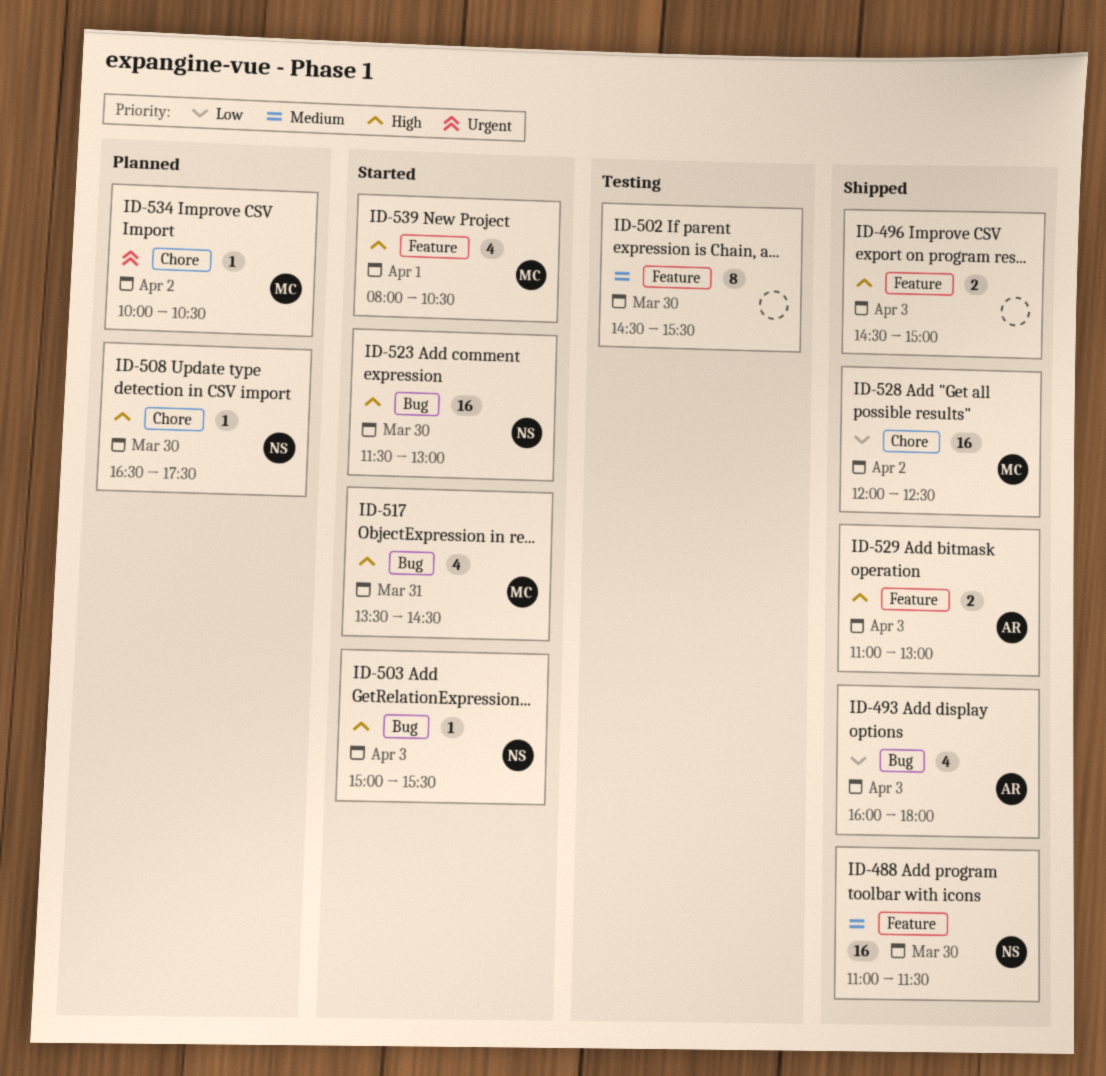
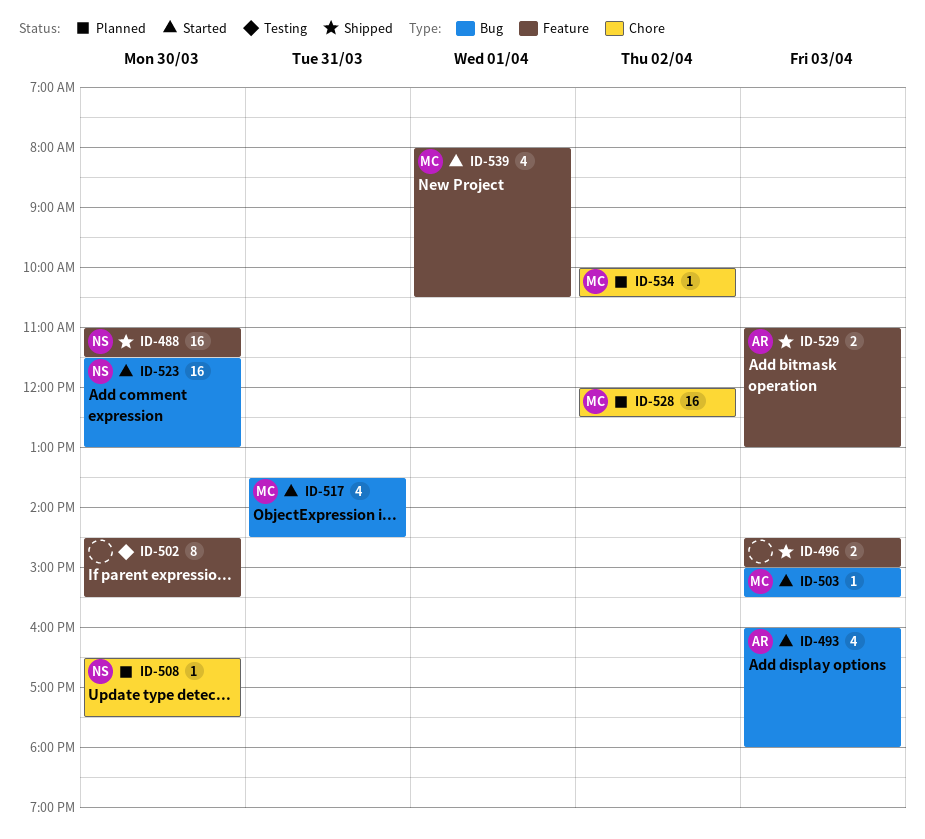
ID-493, status: Shipped -> Started
ID-503, owner: NS -> MC
ID-528, status: Shipped -> Planned

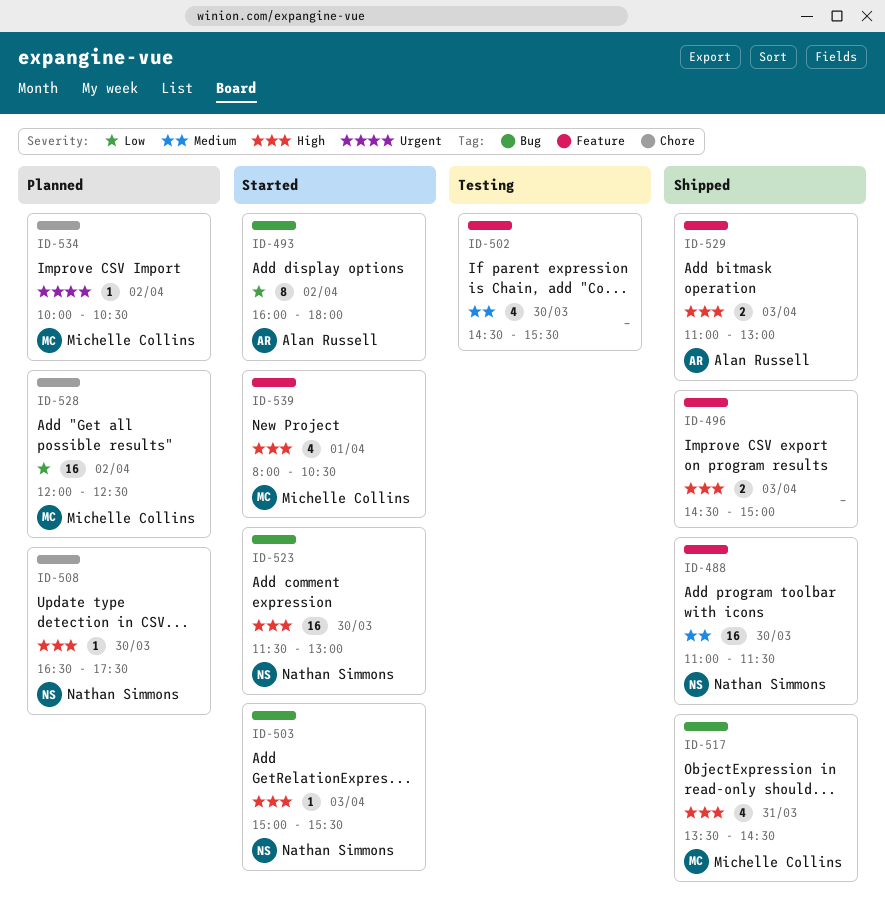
ID-493, estimate: 4 -> 8
ID-493, day: Apr 3 -> Apr 2
ID-502, estimate: 8 -> 4
ID-503, owner: Michelle Collins -> Nathan Simmons
ID-517, status: Started -> Shipped

